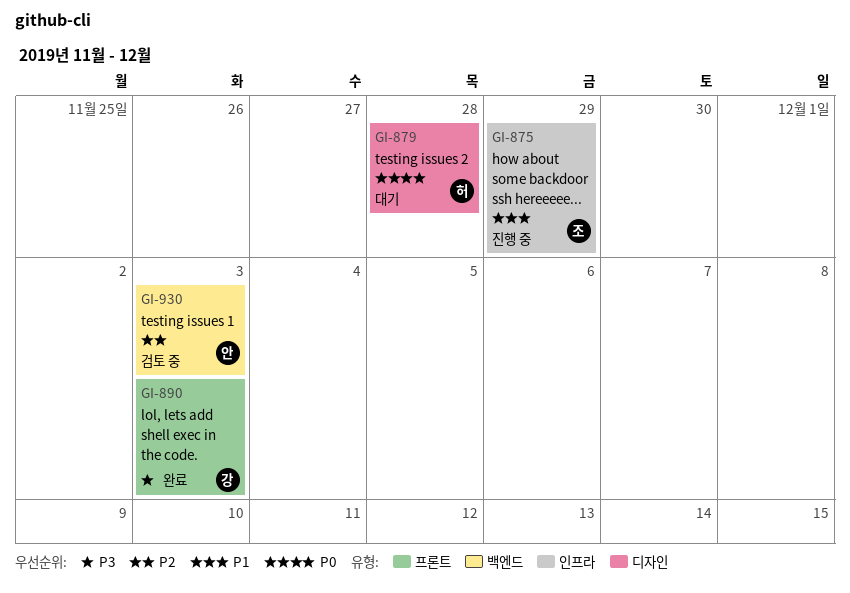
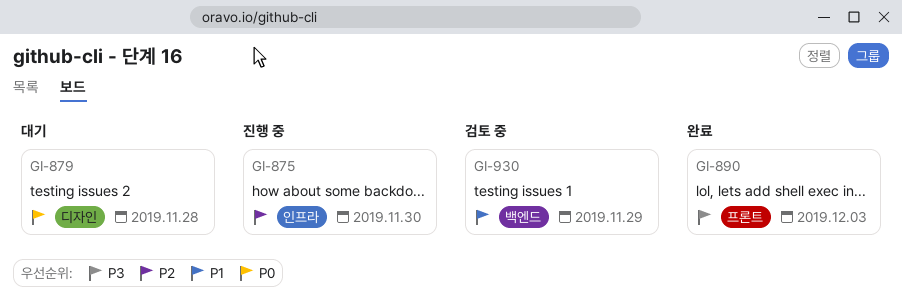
GI-875, priority: P1 -> P2
GI-875, due: Nov 29 -> Nov 30
GI-930, priority: P2 -> P1
GI-930, due: Dec 3 -> Nov 29

